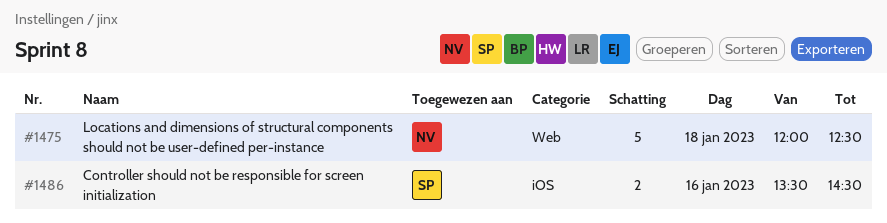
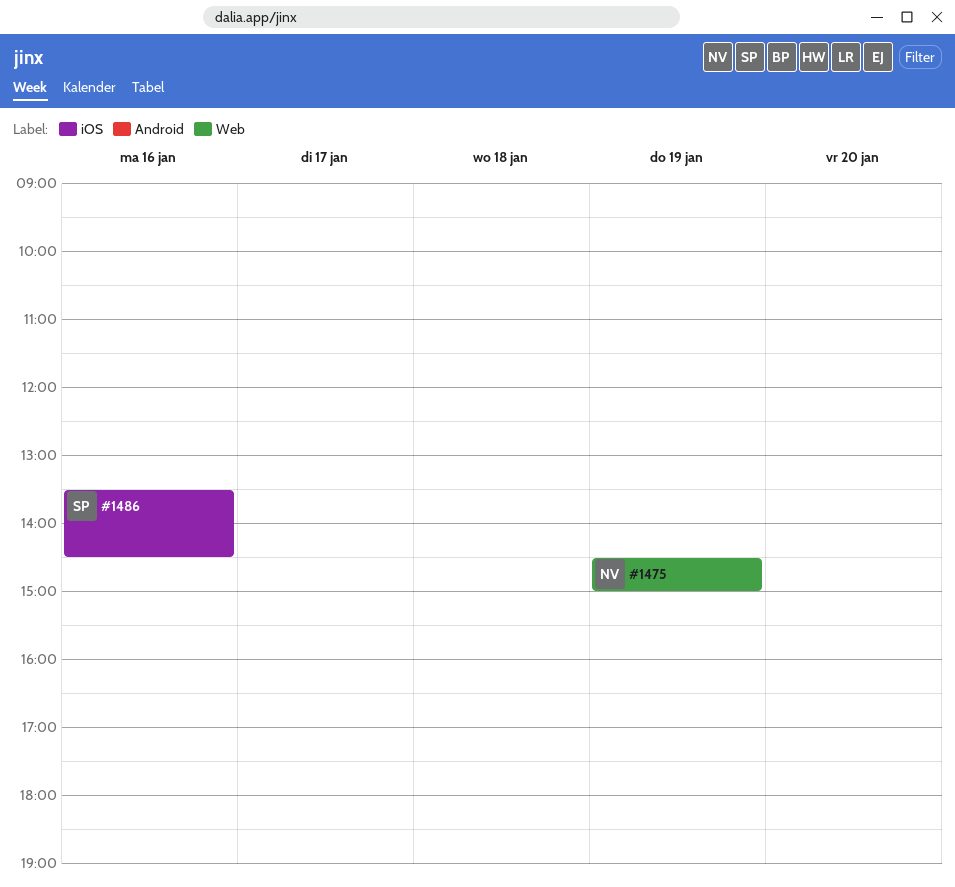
#1475, day: Jan 18 -> Jan 19
#1475, begins: 12:00 -> 14:30
#1475, ends: 12:30 -> 15:00

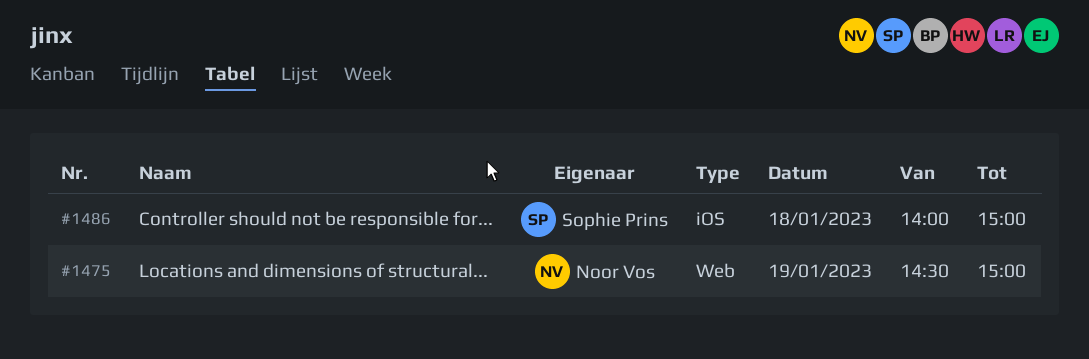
#1486, day: Jan 16 -> Jan 18
#1486, begins: 13:30 -> 14:00
#1486, ends: 14:30 -> 15:00

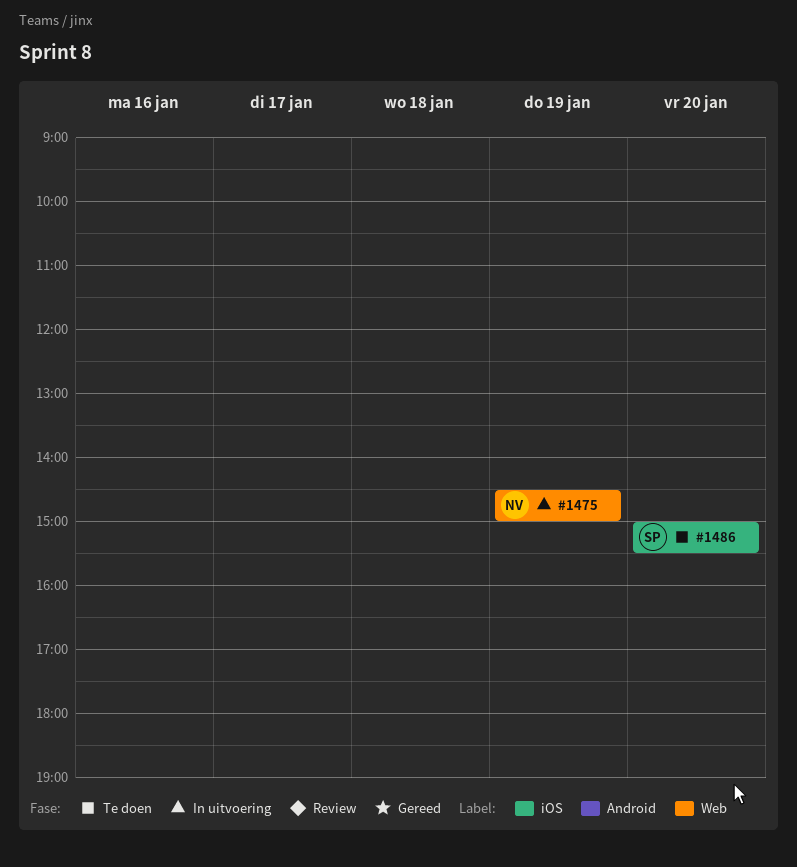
#1486, day: Jan 18 -> Jan 20
#1486, begins: 14:00 -> 15:00
#1486, ends: 15:00 -> 15:30

